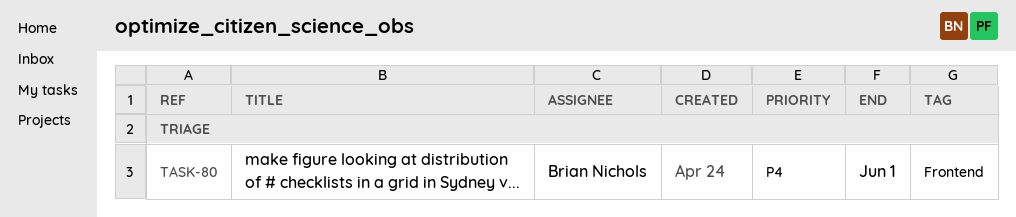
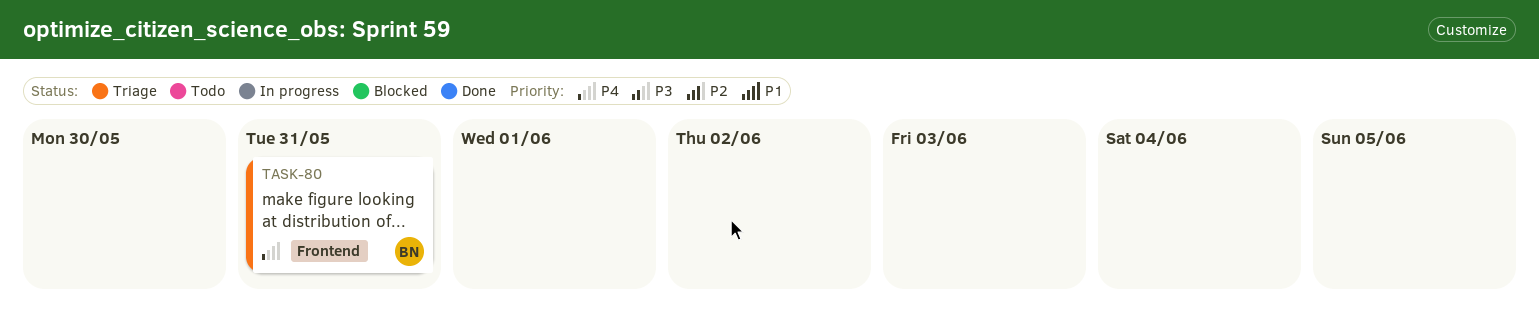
TASK-80, due: Jun 1 -> May 31

